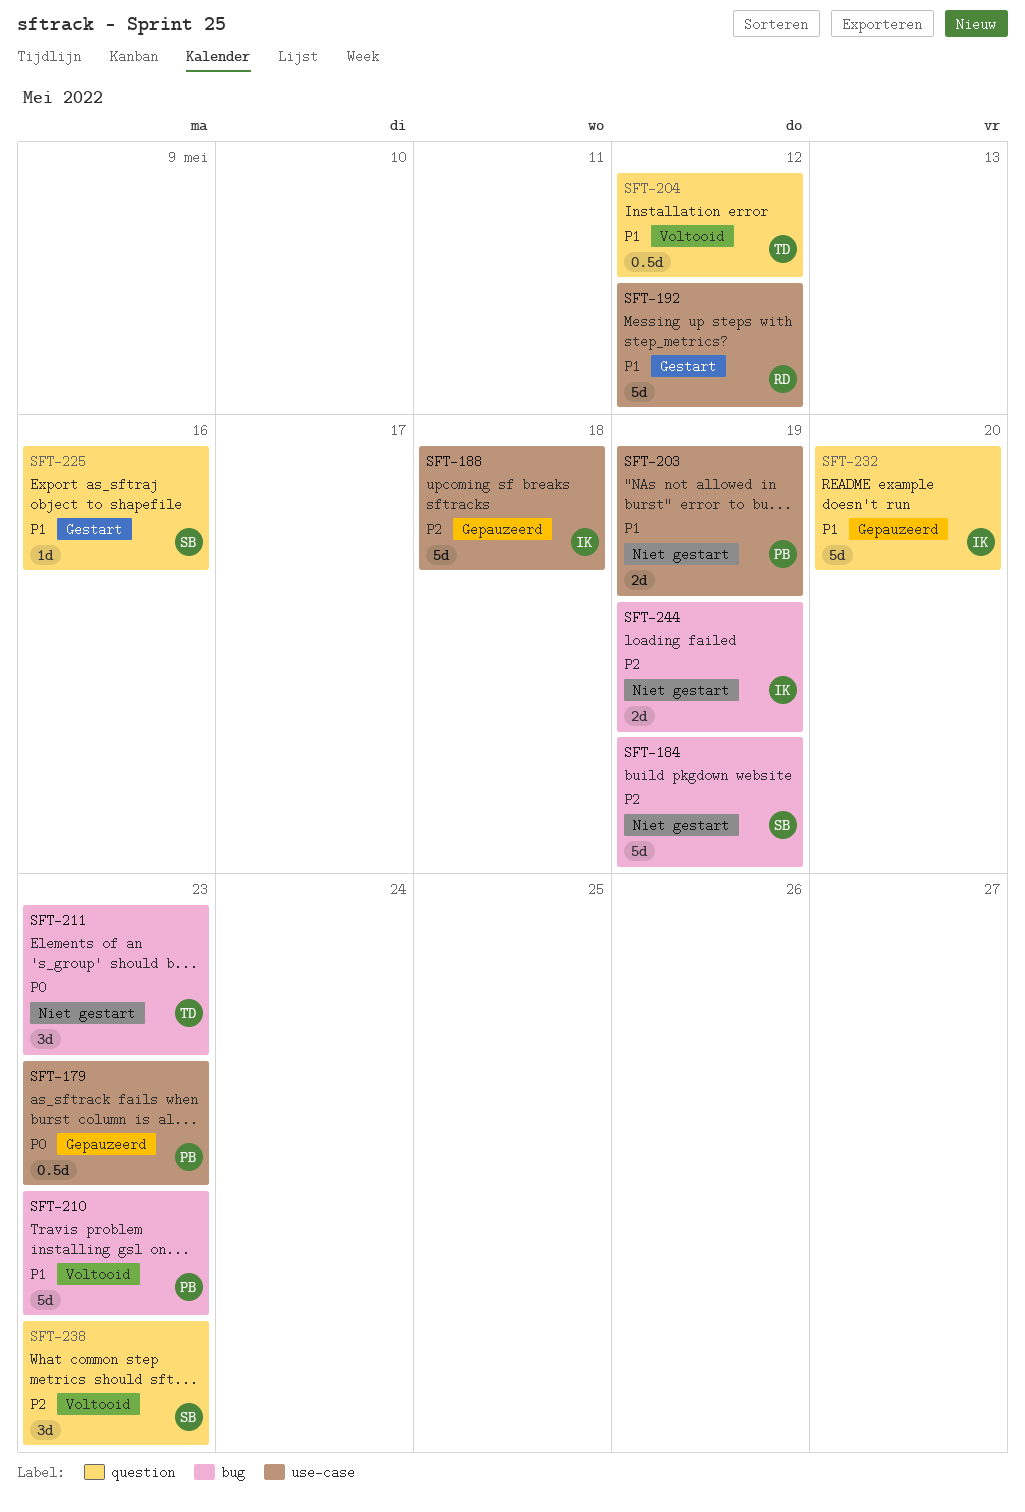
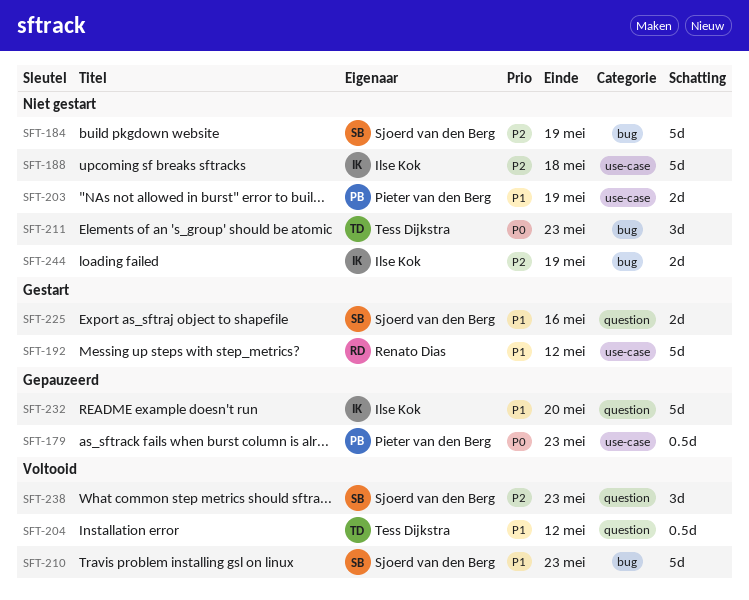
SFT-188, status: Gepauzeerd -> Niet gestart
SFT-210, owner: Pieter van den Berg -> Sjoerd van den Berg
SFT-225, estimate: 1d -> 2d

